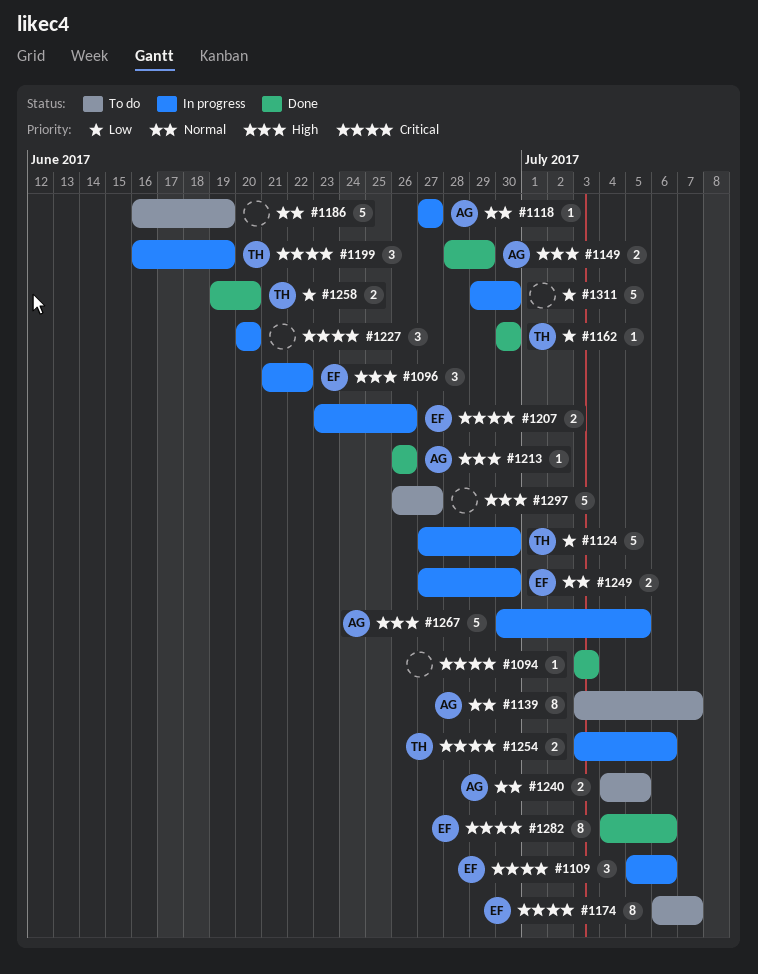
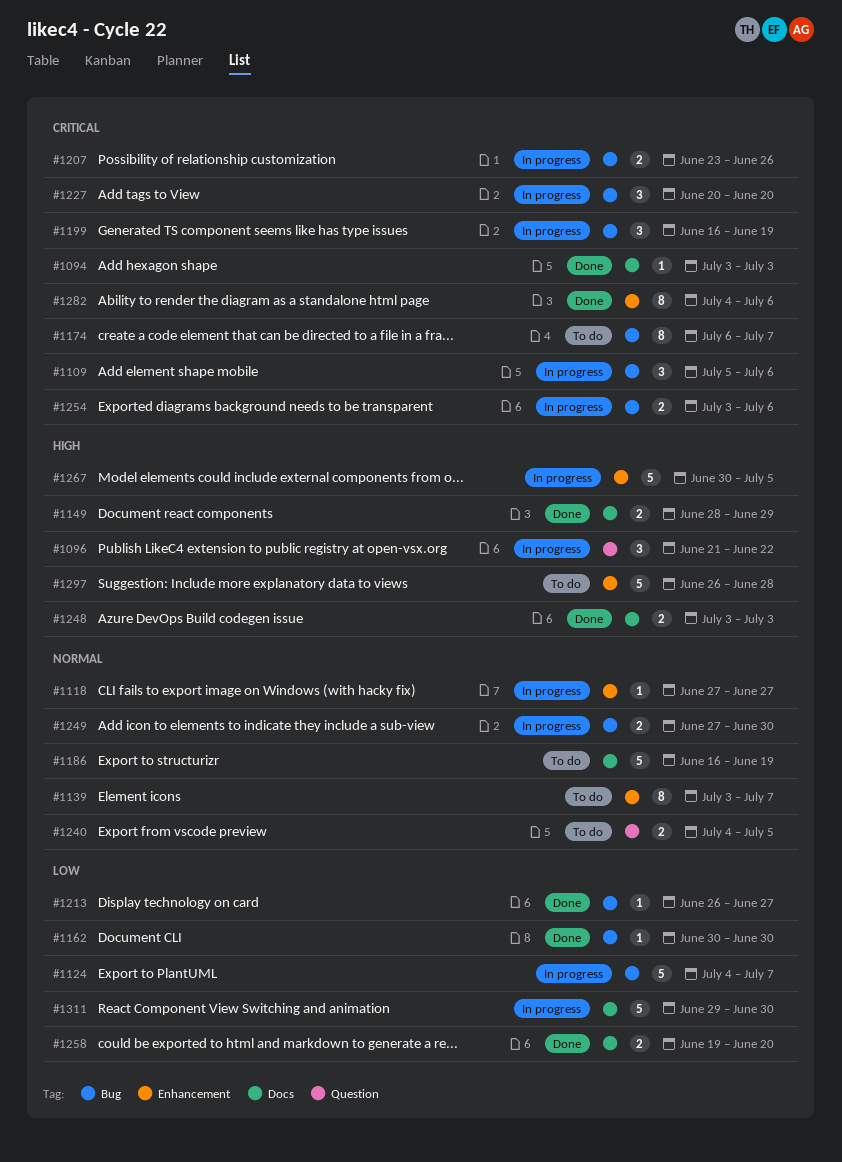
#1124, start: Jun 27 -> Jul 4
#1124, due: Jun 30 -> Jul 7
#1213, priority: High -> Low
#1213, due: Jun 26 -> Jun 27
#1248: none -> present
#1297, due: Jun 27 -> Jun 28

